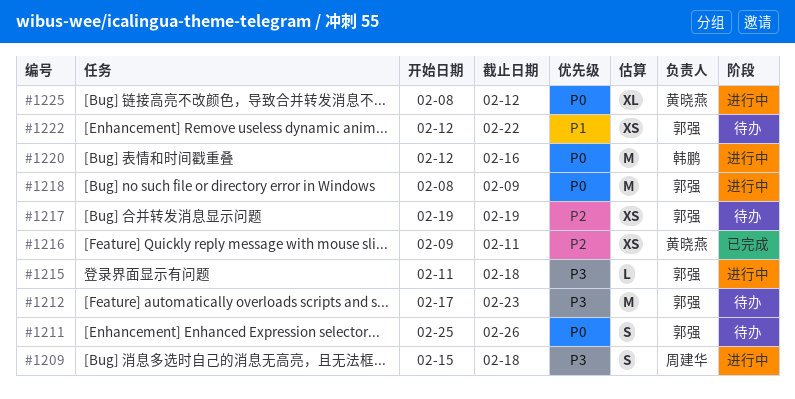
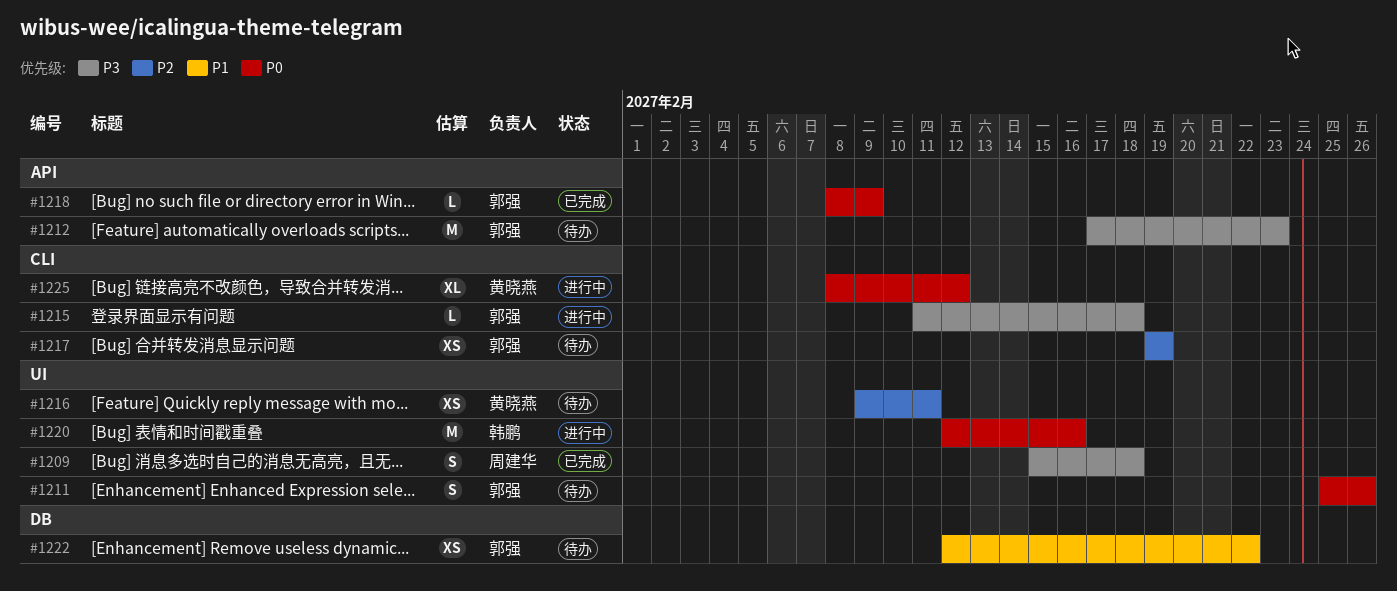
#1209, status: 进行中 -> 已完成
#1216, status: 已完成 -> 待办
#1218, status: 进行中 -> 已完成
#1218, estimate: M -> L

